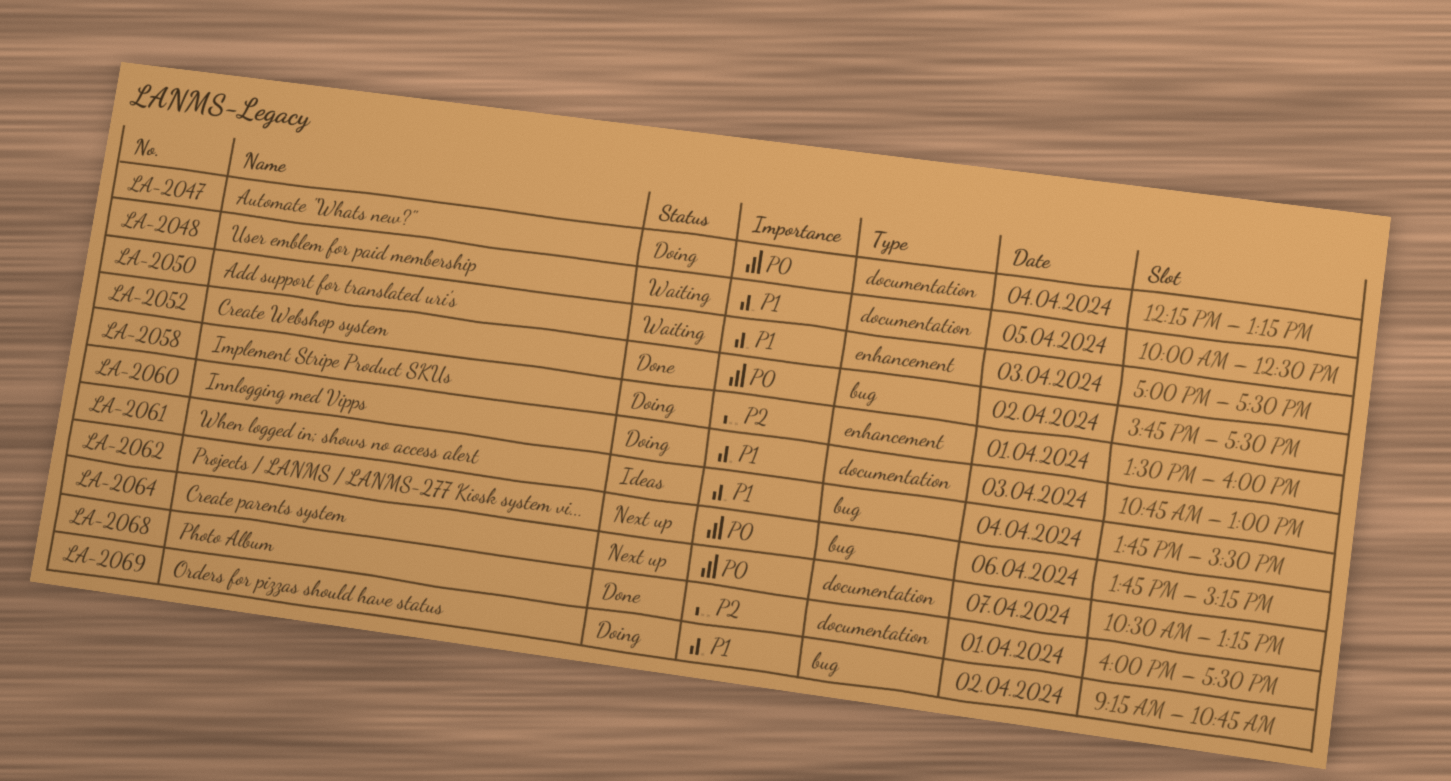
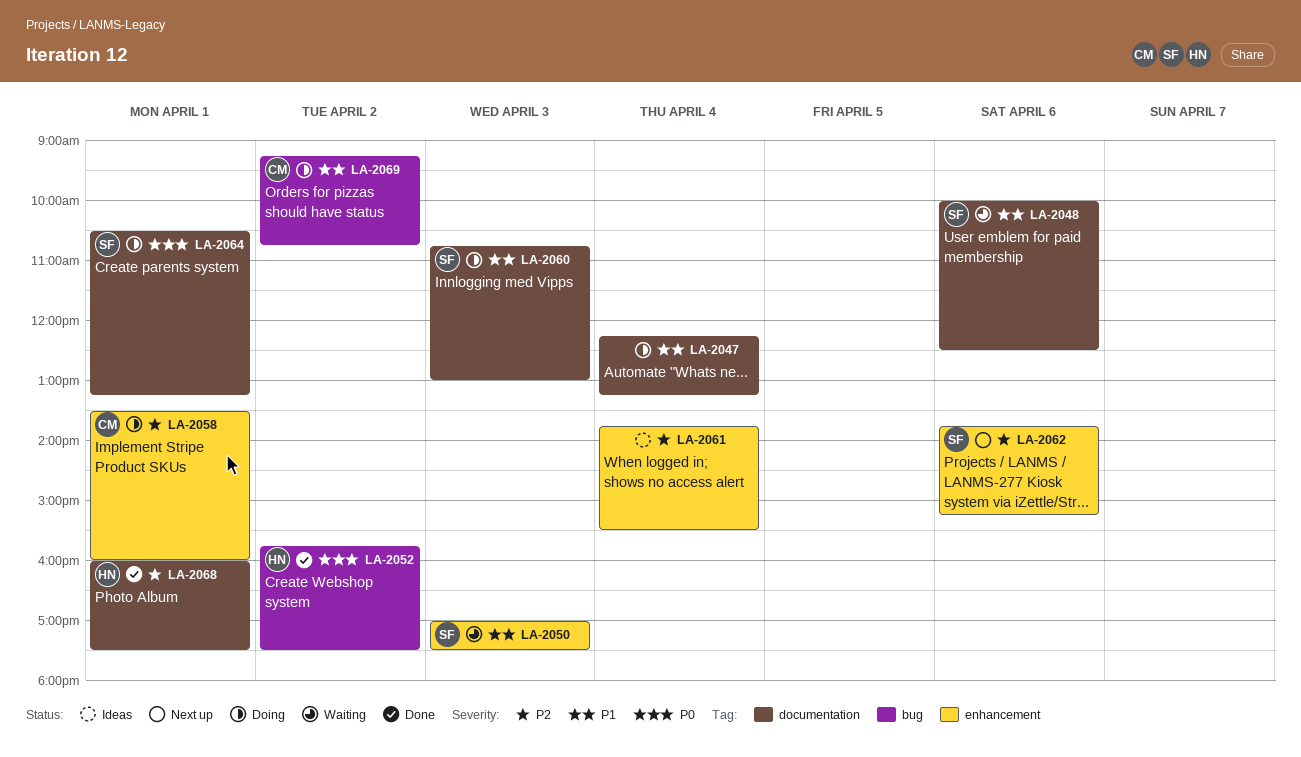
LA-2047, priority: P0 -> P1
LA-2048, day: Apr 5 -> Apr 6
LA-2061, priority: P1 -> P2
LA-2061, label: bug -> enhancement
LA-2062, priority: P0 -> P2
LA-2062, label: bug -> enhancement
LA-2064, status: Next up -> Doing
LA-2064, day: Apr 7 -> Apr 1

